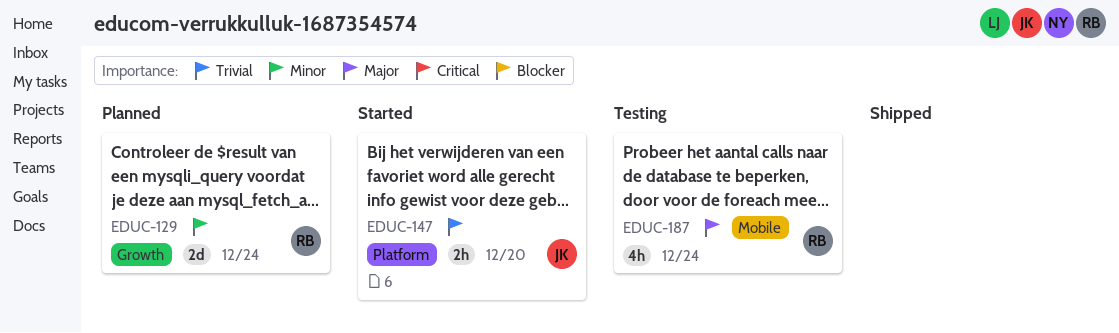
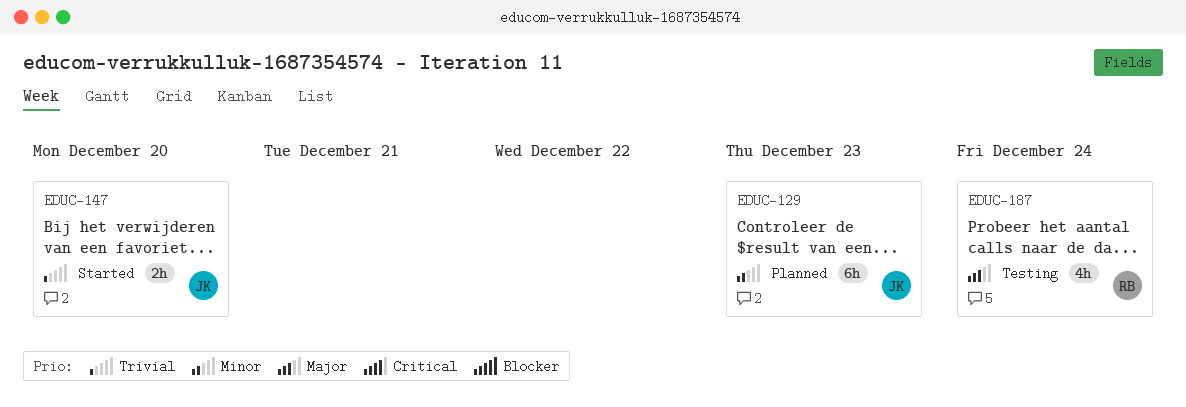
EDUC-129, owner: RB -> JK
EDUC-129, estimate: 2d -> 6h
EDUC-129, due: Dec 24 -> Dec 23

